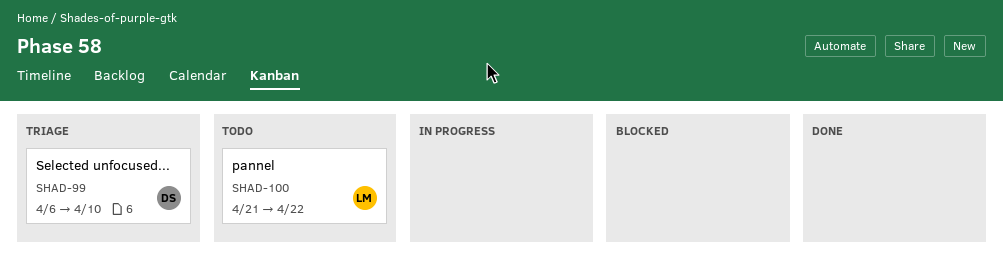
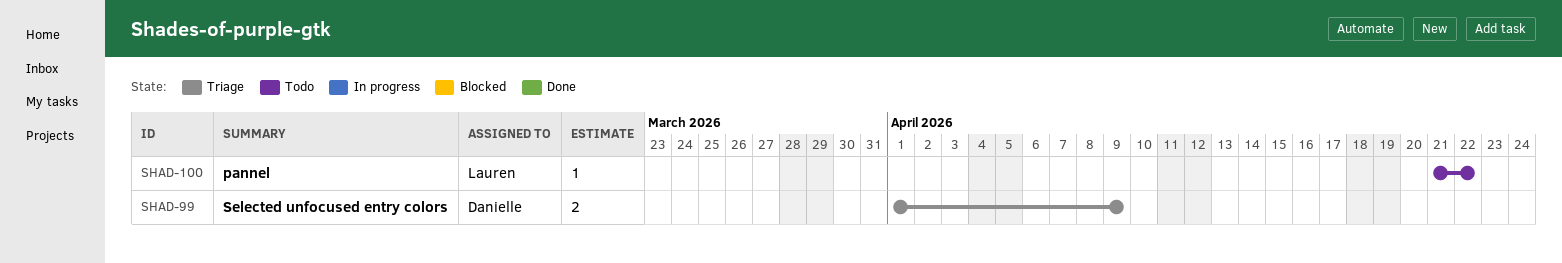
SHAD-99, start: Apr 6 -> Apr 1
SHAD-99, due: Apr 10 -> Apr 9

